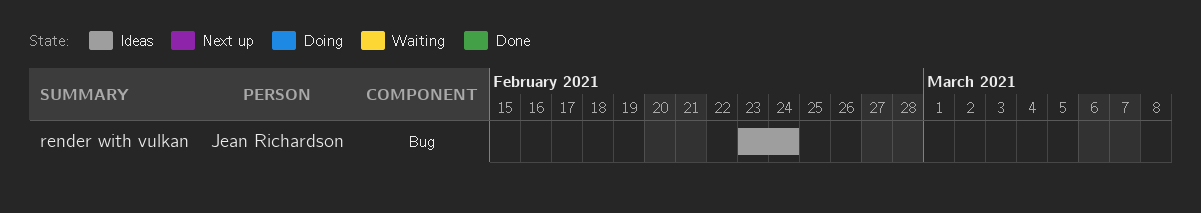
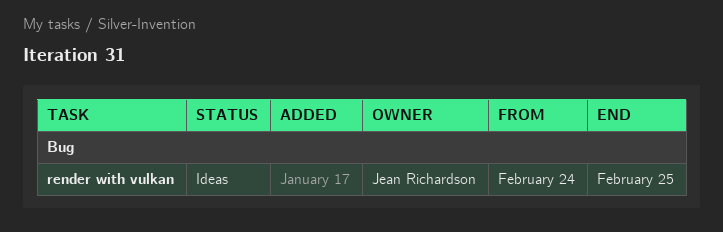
render with vulkan, start: Feb 23 -> Feb 24
render with vulkan, due: Feb 24 -> Feb 25

